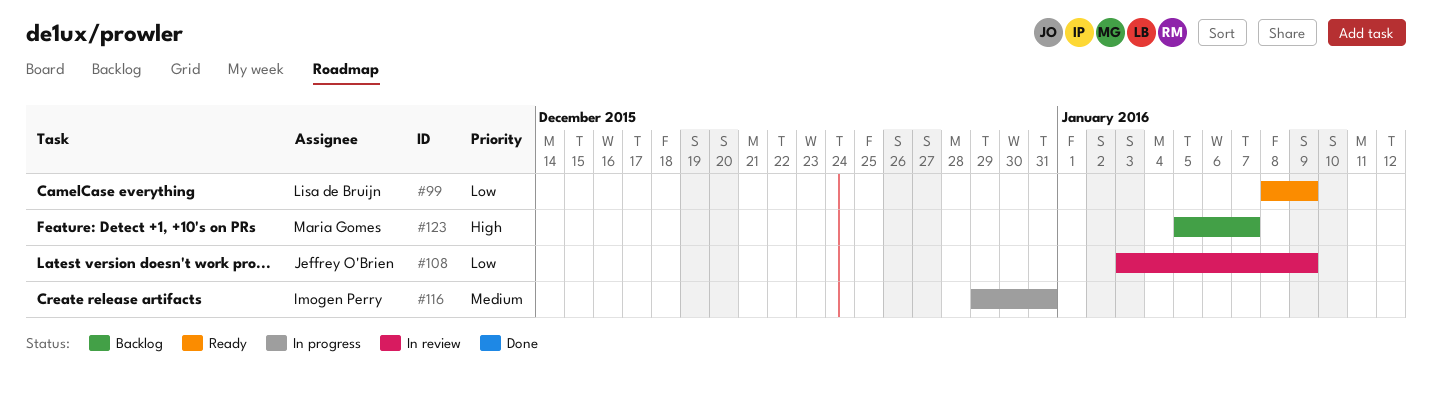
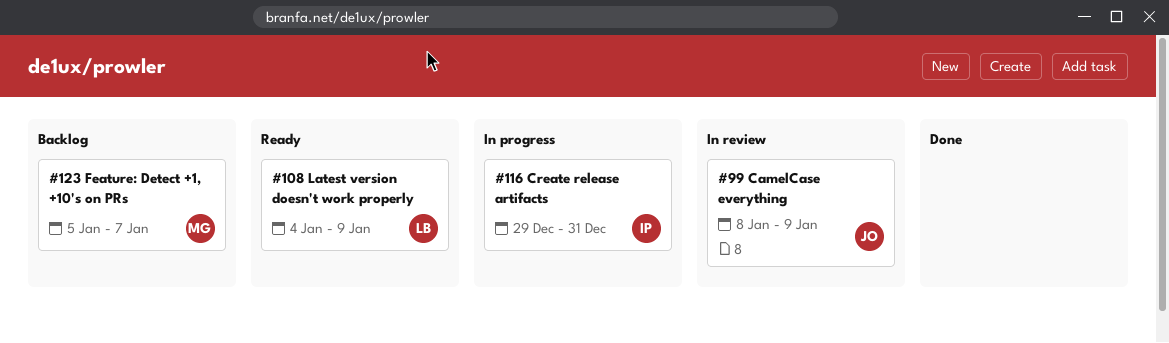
#99, status: Ready -> In review
#99, owner: Lisa de Bruijn -> Jeffrey O'Brien
#108, status: In review -> Ready
#108, owner: Jeffrey O'Brien -> Lisa de Bruijn
#108, start: Jan 3 -> Jan 4

